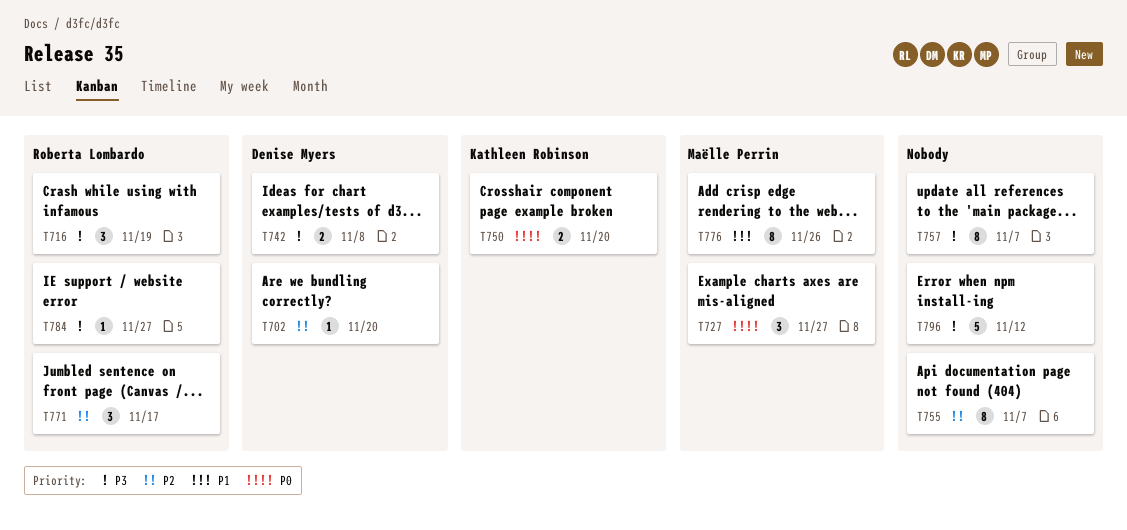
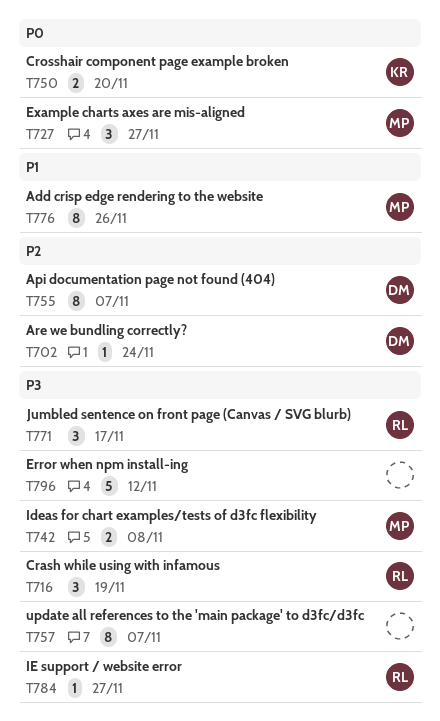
T702, due: Nov 20 -> Nov 24
T742, owner: Denise Myers -> Maëlle Perrin
T755, owner: none -> Denise Myers
T771, priority: P2 -> P3

